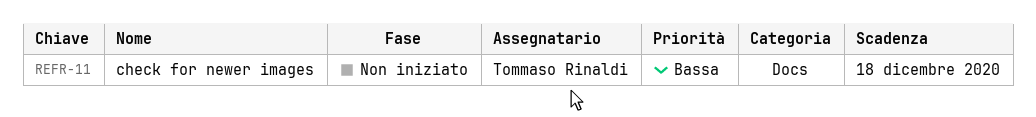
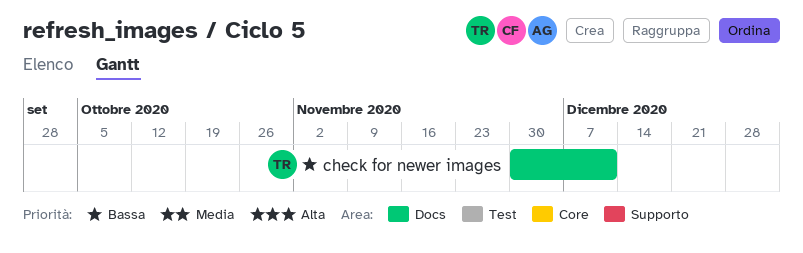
check for newer images, due: Dec 18 -> Dec 11

